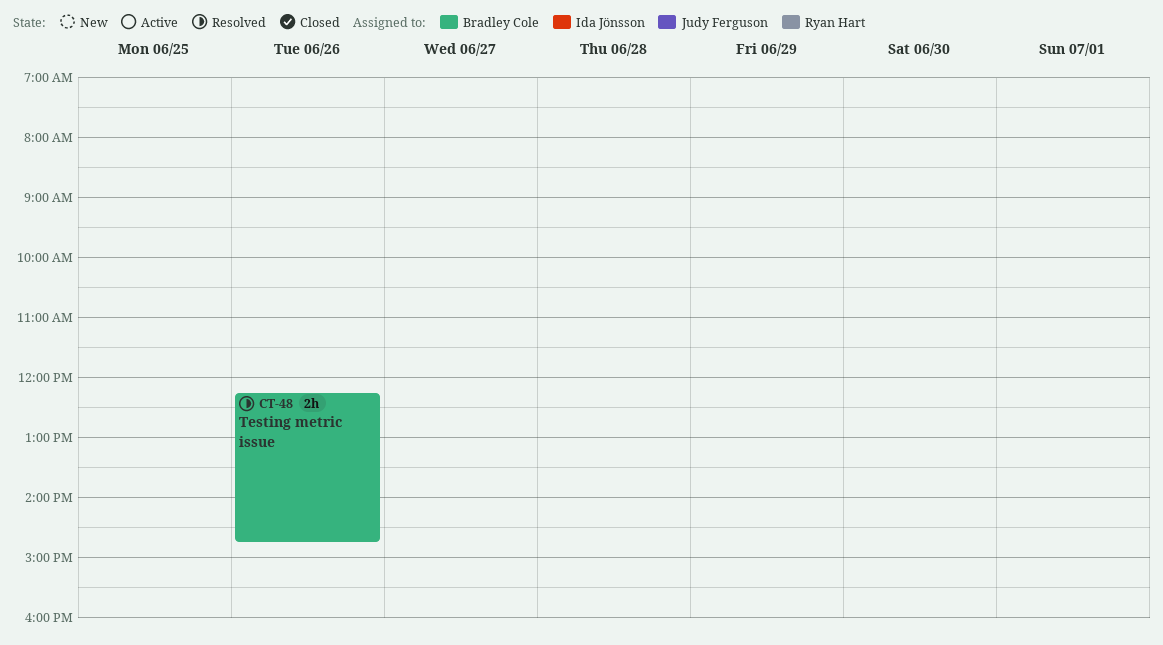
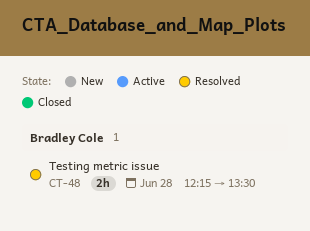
CT-48, day: Jun 26 -> Jun 28
CT-48, ends: 14:45 -> 13:30

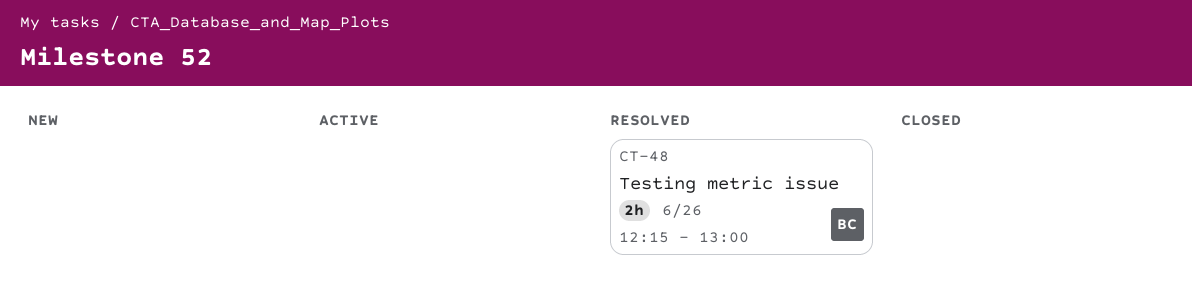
CT-48, day: Jun 28 -> Jun 26
CT-48, ends: 13:30 -> 13:00

